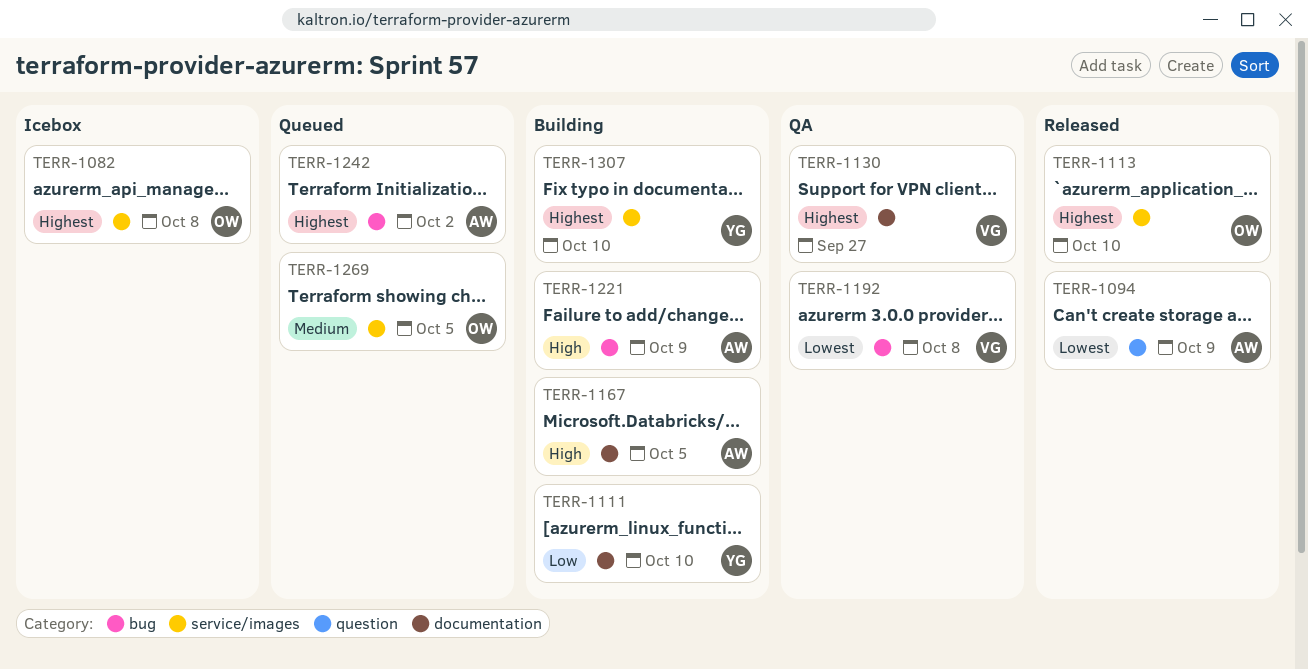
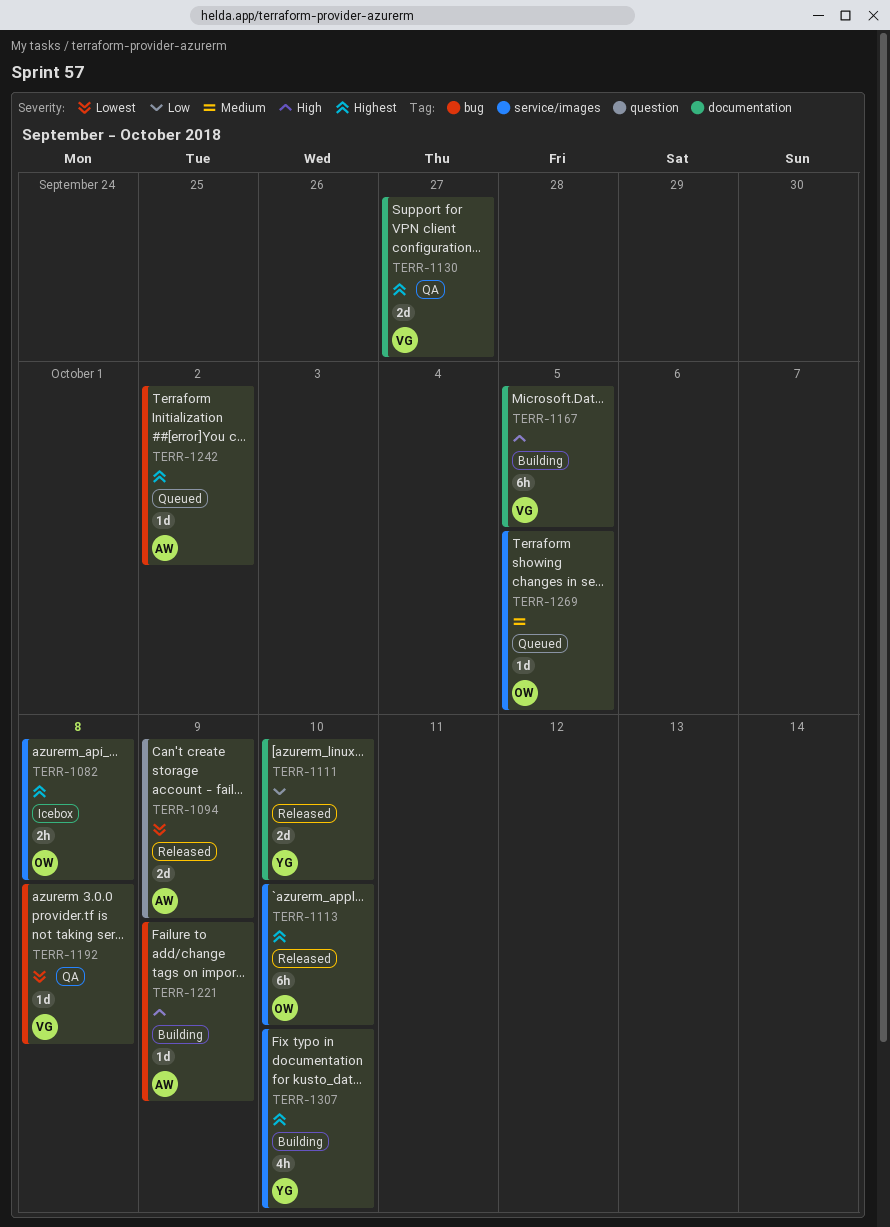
TERR-1111, status: Building -> Released
TERR-1167, owner: AW -> VG

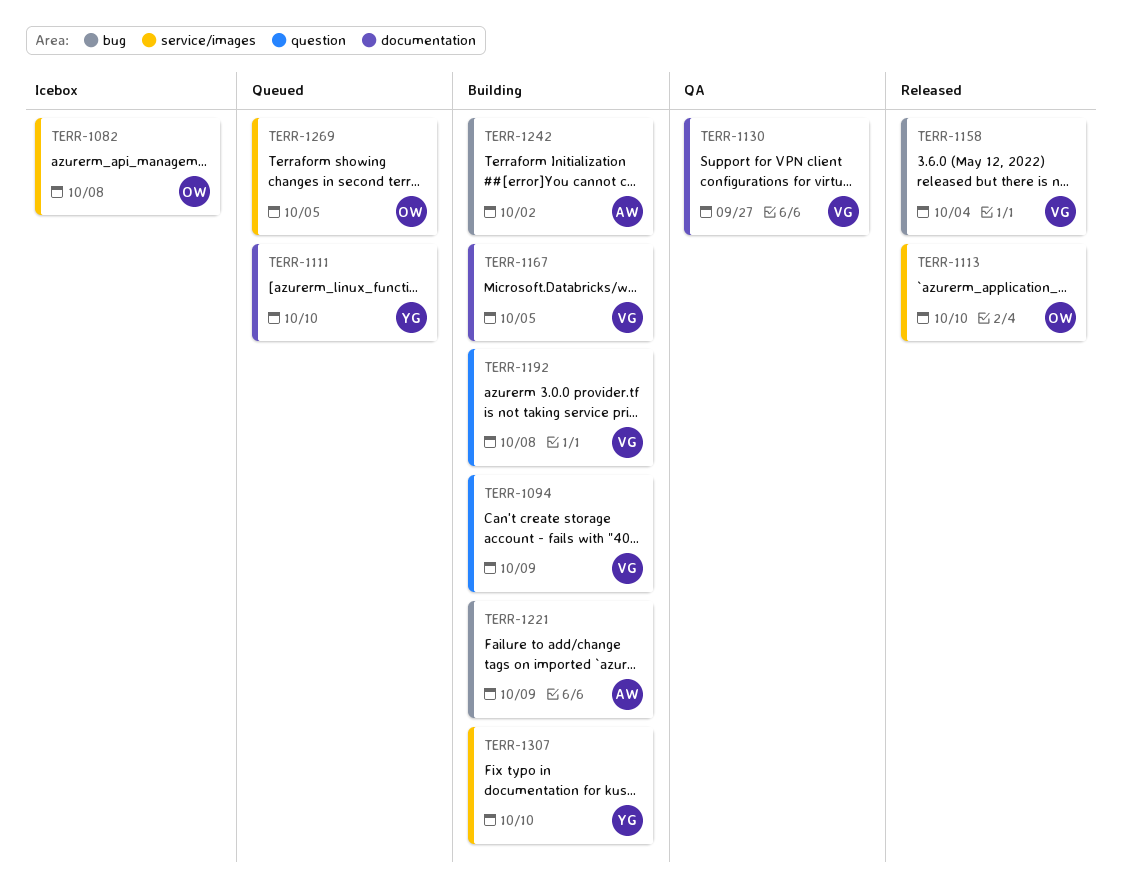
TERR-1094, status: Released -> Building
TERR-1094, owner: AW -> VG
TERR-1111, status: Released -> Queued
TERR-1158: none -> present
TERR-1192, status: QA -> Building
TERR-1192, label: bug -> question
TERR-1242, status: Queued -> Building

